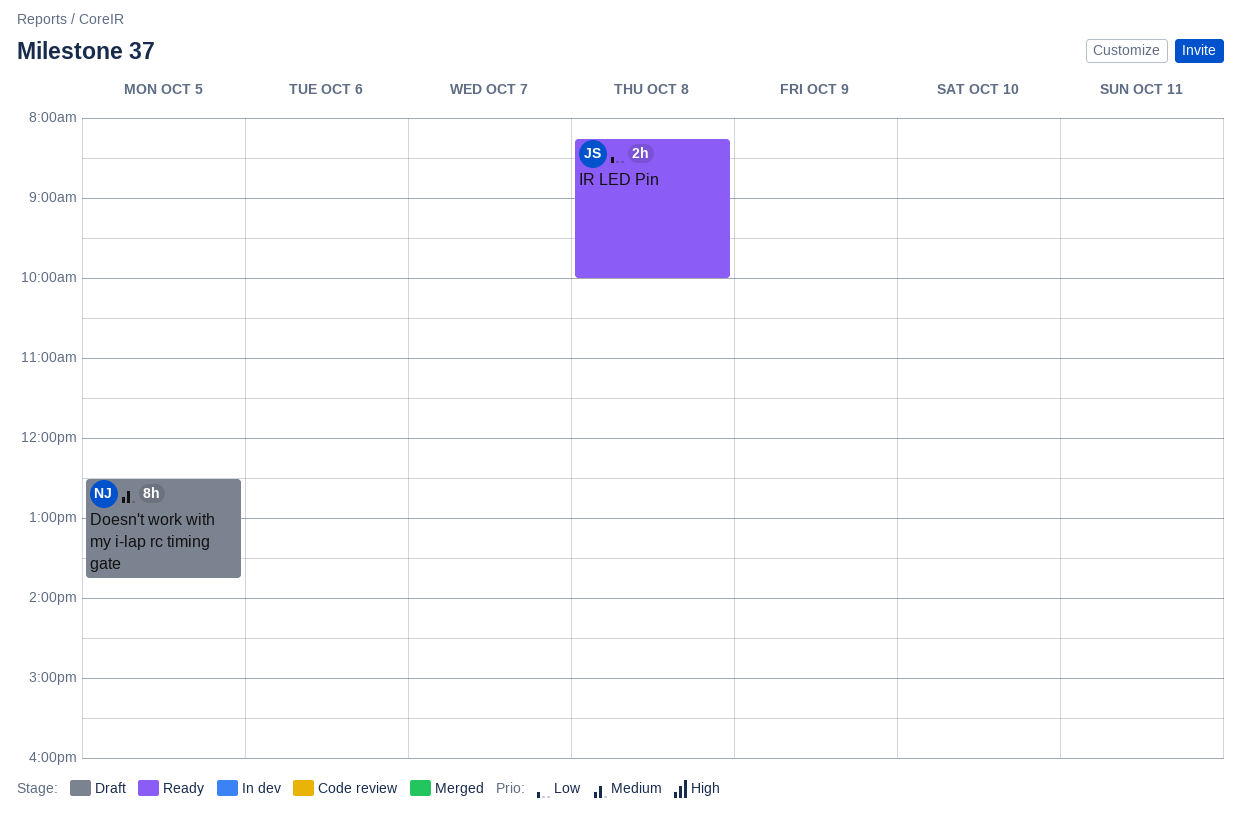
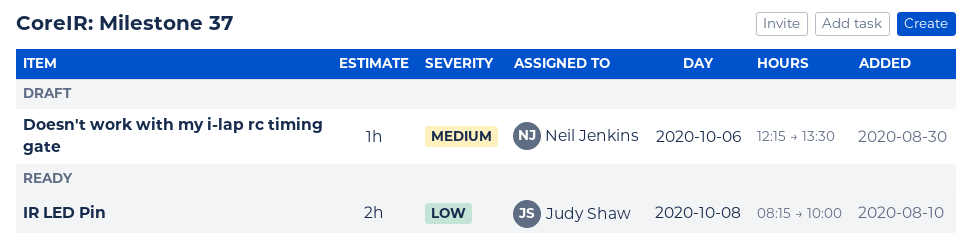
Doesn't work with my i-lap rc timing gate, estimate: 8h -> 1h
Doesn't work with my i-lap rc timing gate, day: Oct 5 -> Oct 6
Doesn't work with my i-lap rc timing gate, begins: 12:30 -> 12:15
Doesn't work with my i-lap rc timing gate, ends: 13:45 -> 13:30

